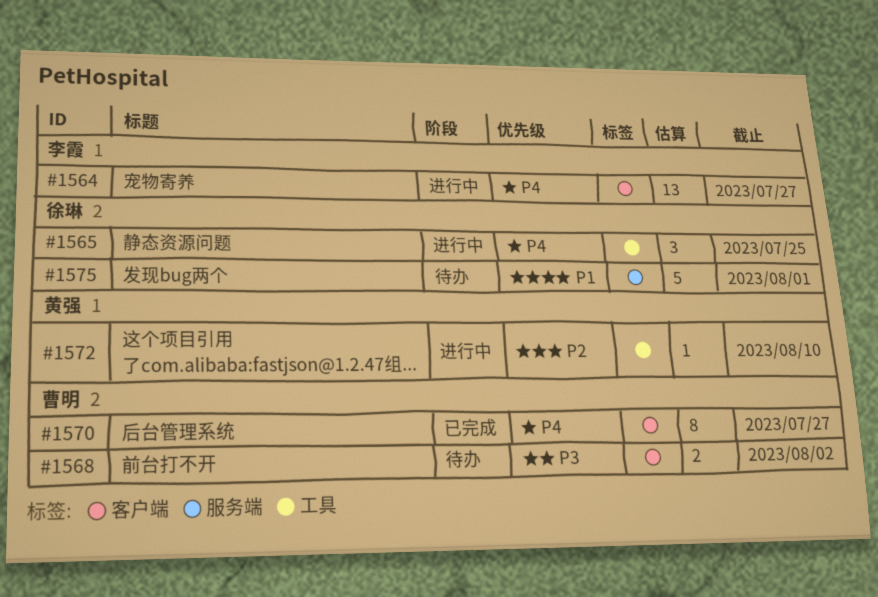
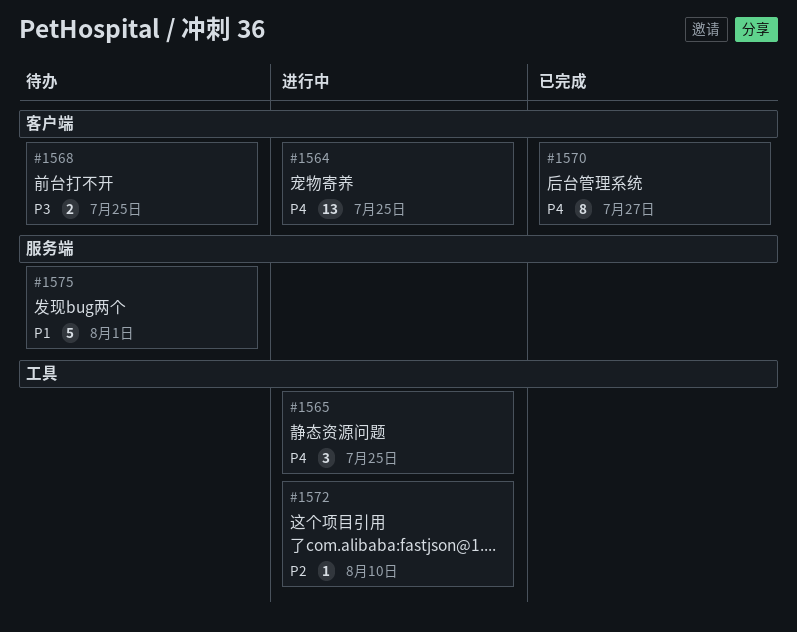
#1564, due: Jul 27 -> Jul 25
#1568, due: Aug 2 -> Jul 25

